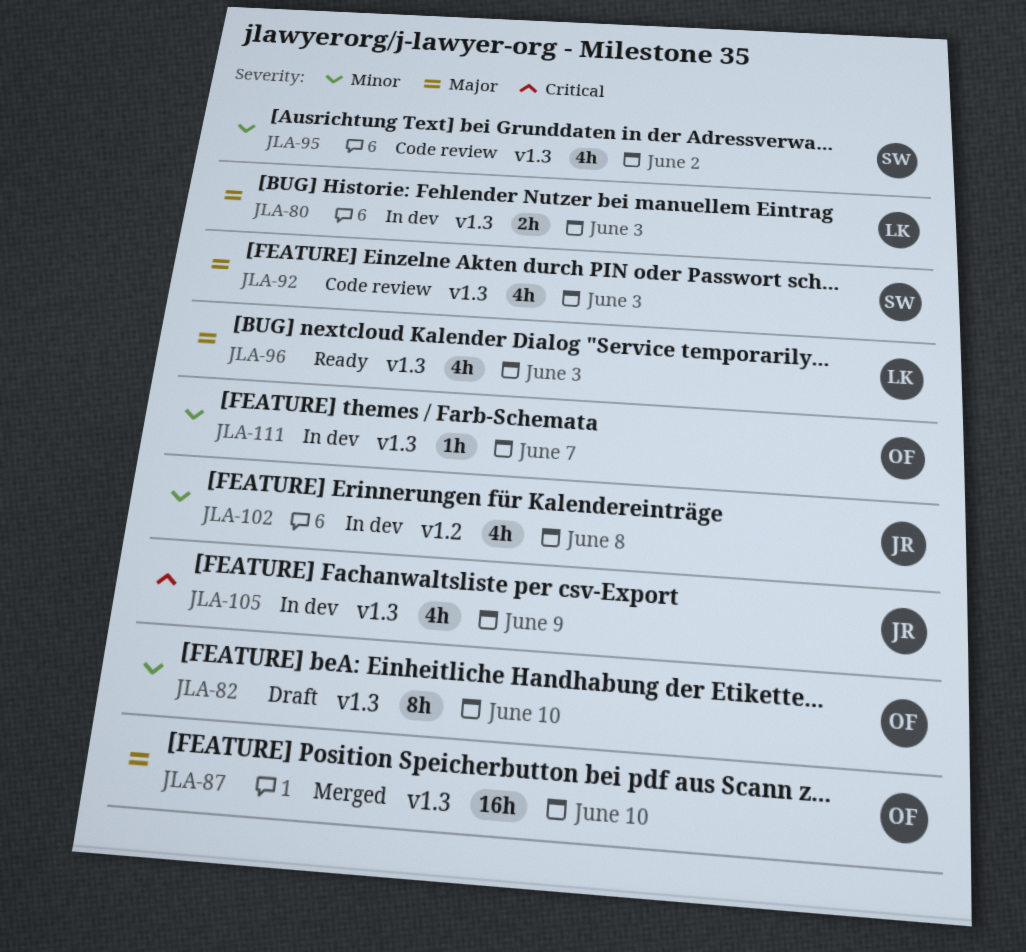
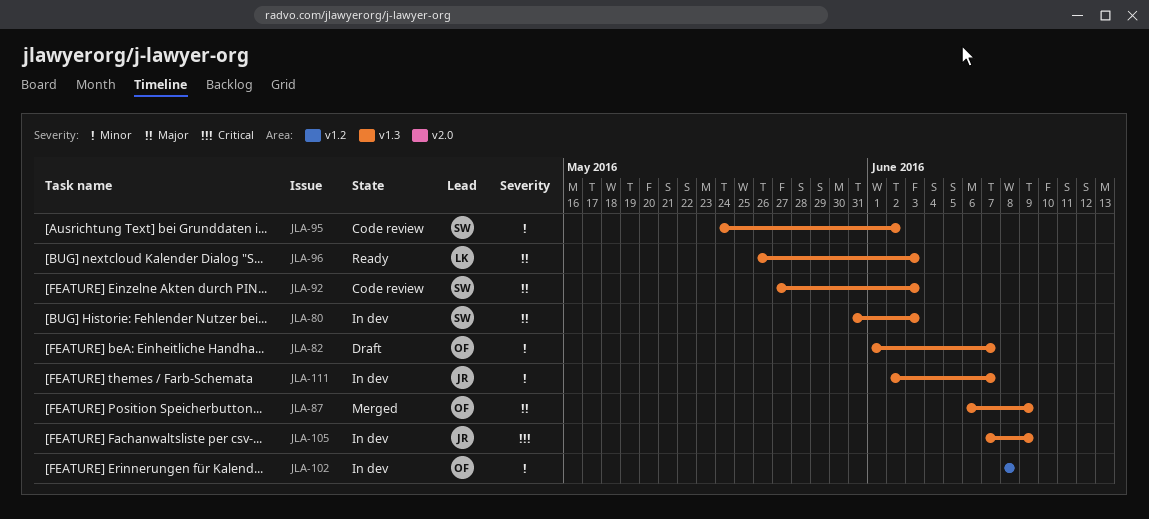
JLA-80, owner: LK -> SW
JLA-82, due: Jun 10 -> Jun 7
JLA-87, due: Jun 10 -> Jun 9
JLA-102, owner: JR -> OF
JLA-111, owner: OF -> JR

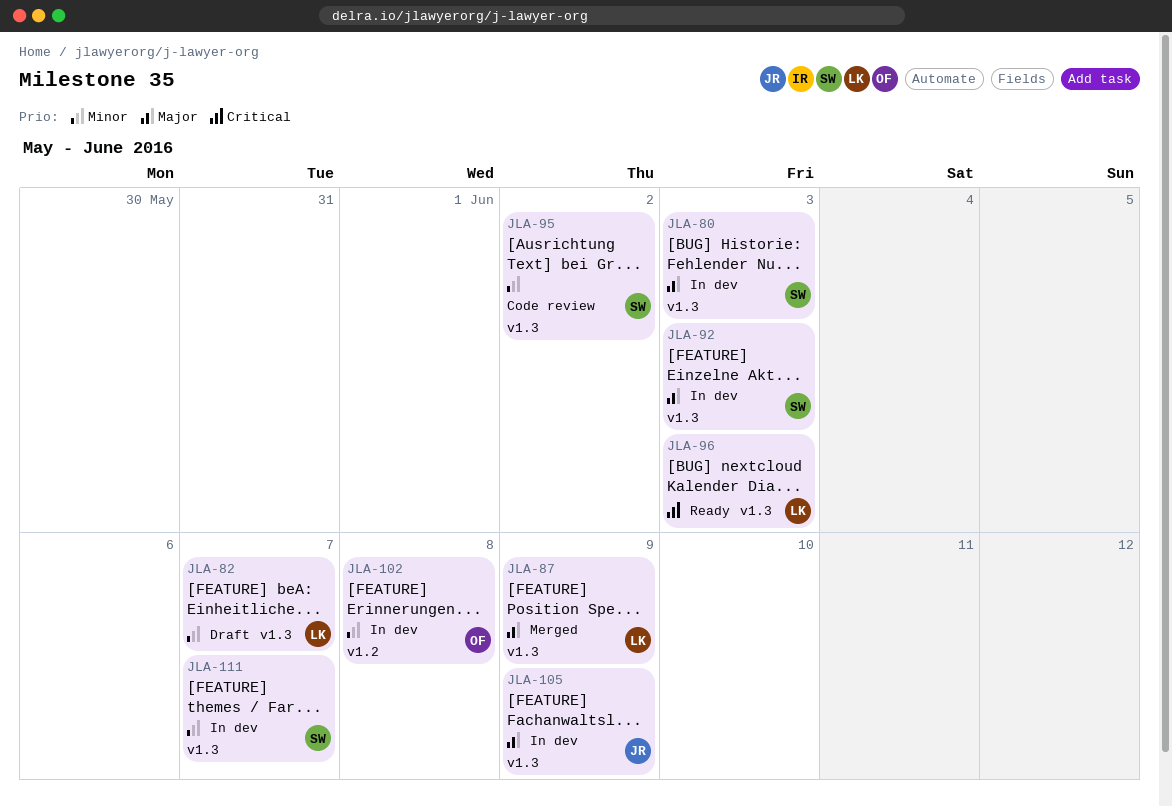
JLA-82, owner: OF -> LK
JLA-87, owner: OF -> LK
JLA-92, status: Code review -> In dev
JLA-96, priority: Major -> Critical
JLA-105, priority: Critical -> Major
JLA-111, owner: JR -> SW

